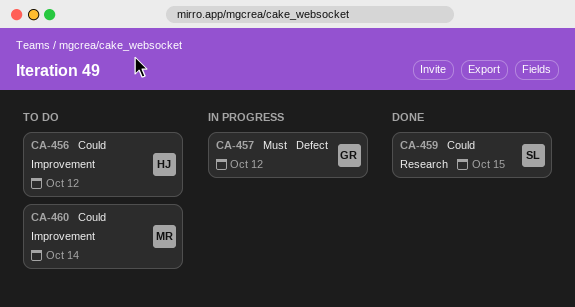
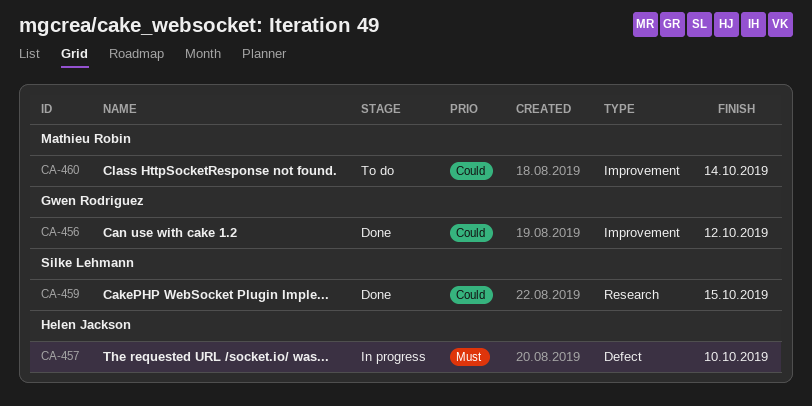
CA-456, status: To do -> Done
CA-456, owner: Helen Jackson -> Gwen Rodriguez
CA-457, owner: Gwen Rodriguez -> Helen Jackson
CA-457, due: Oct 12 -> Oct 10

